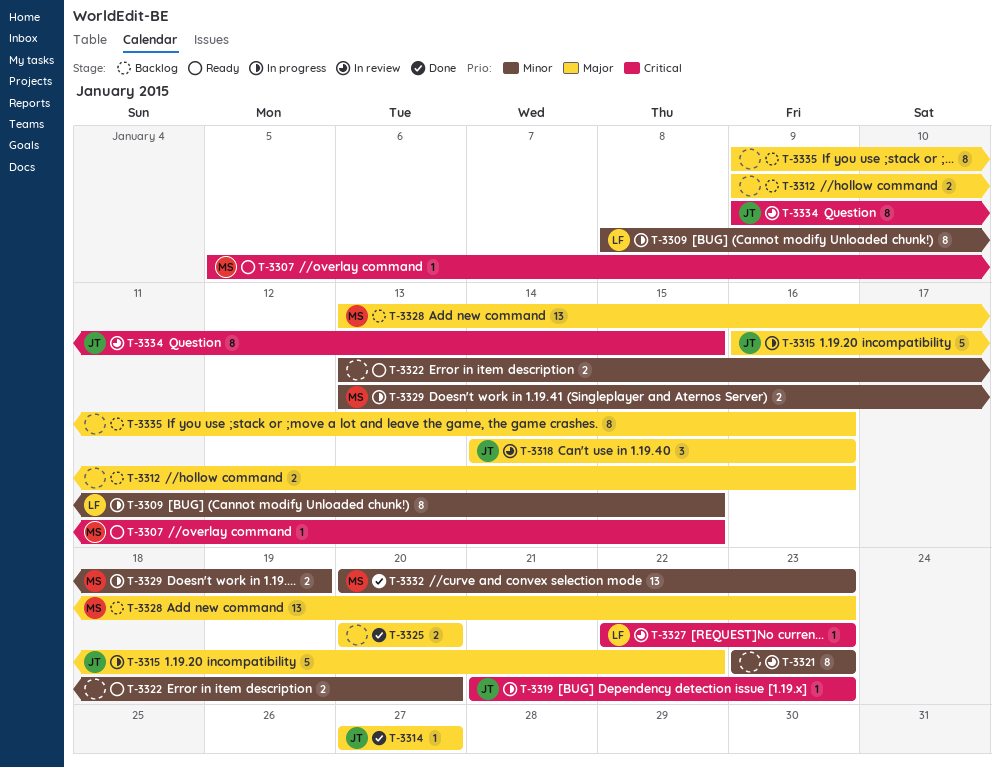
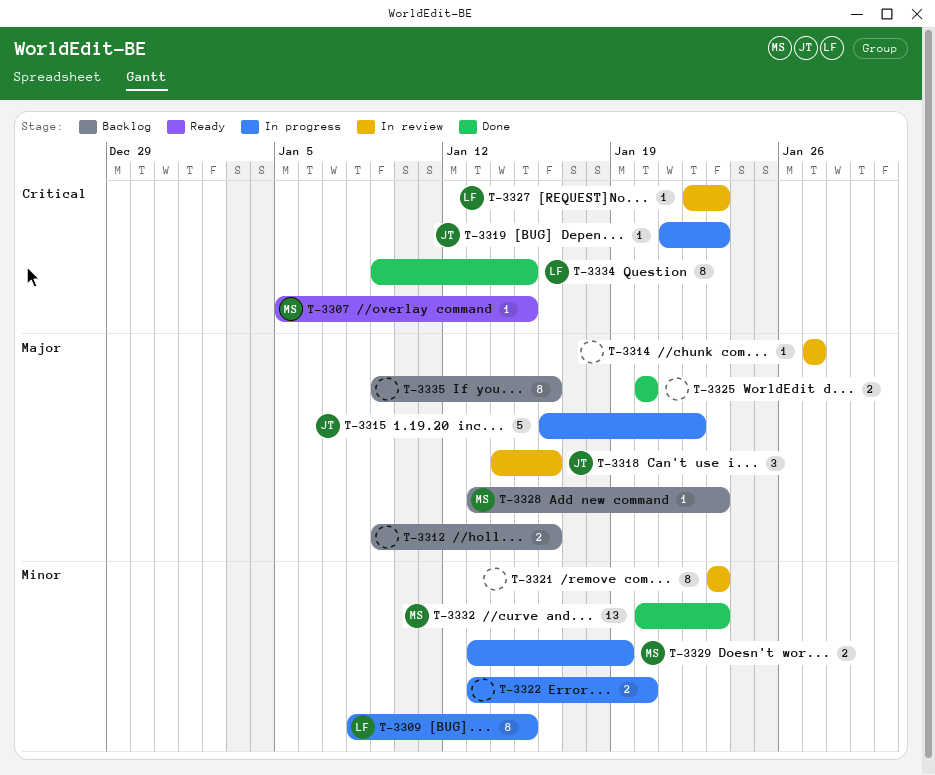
T-3314, status: Done -> In review
T-3314, owner: JT -> none
T-3322, status: Ready -> In progress
T-3328, estimate: 13 -> 1
T-3334, status: In review -> Done
T-3334, owner: JT -> LF

